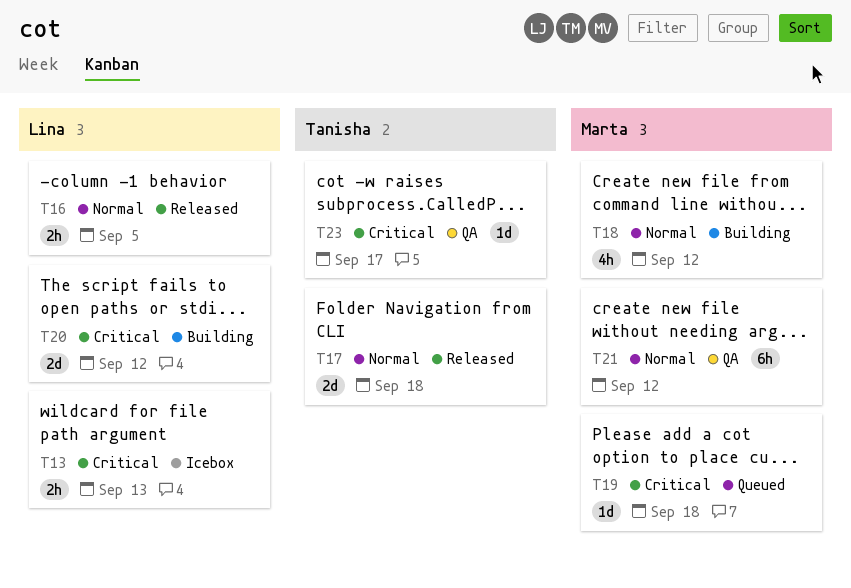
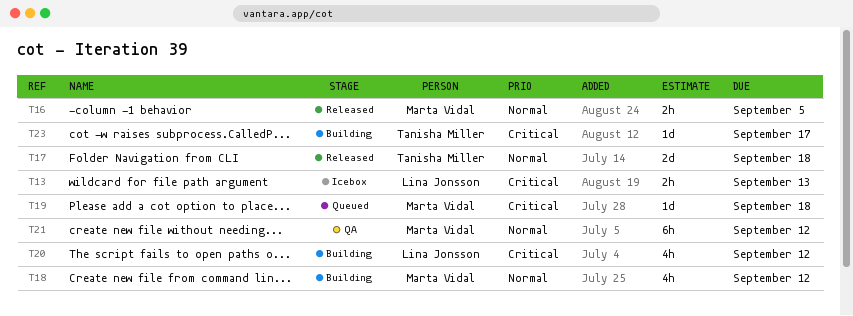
T16, owner: Lina Jonsson -> Marta Vidal
T20, estimate: 2d -> 4h
T23, status: QA -> Building

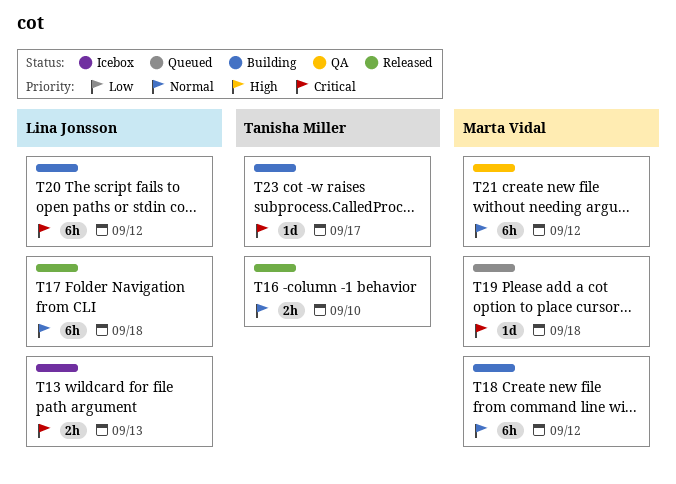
T16, owner: Marta Vidal -> Tanisha Miller
T16, due: Sep 5 -> Sep 10
T17, owner: Tanisha Miller -> Lina Jonsson
T17, estimate: 2d -> 6h
T18, estimate: 4h -> 6h
T20, estimate: 4h -> 6h

